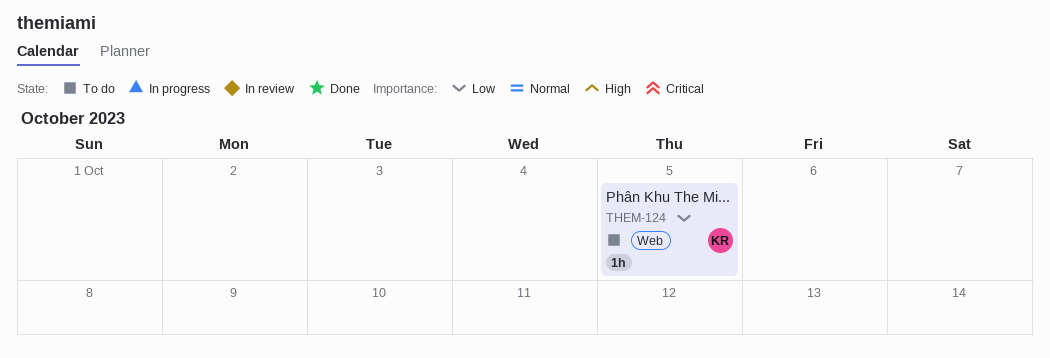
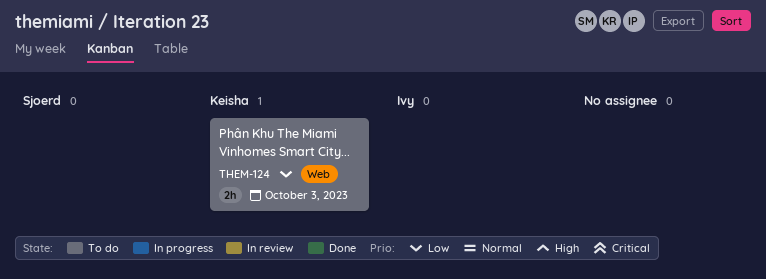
THEM-124, estimate: 1h -> 2h
THEM-124, due: Oct 5 -> Oct 3

